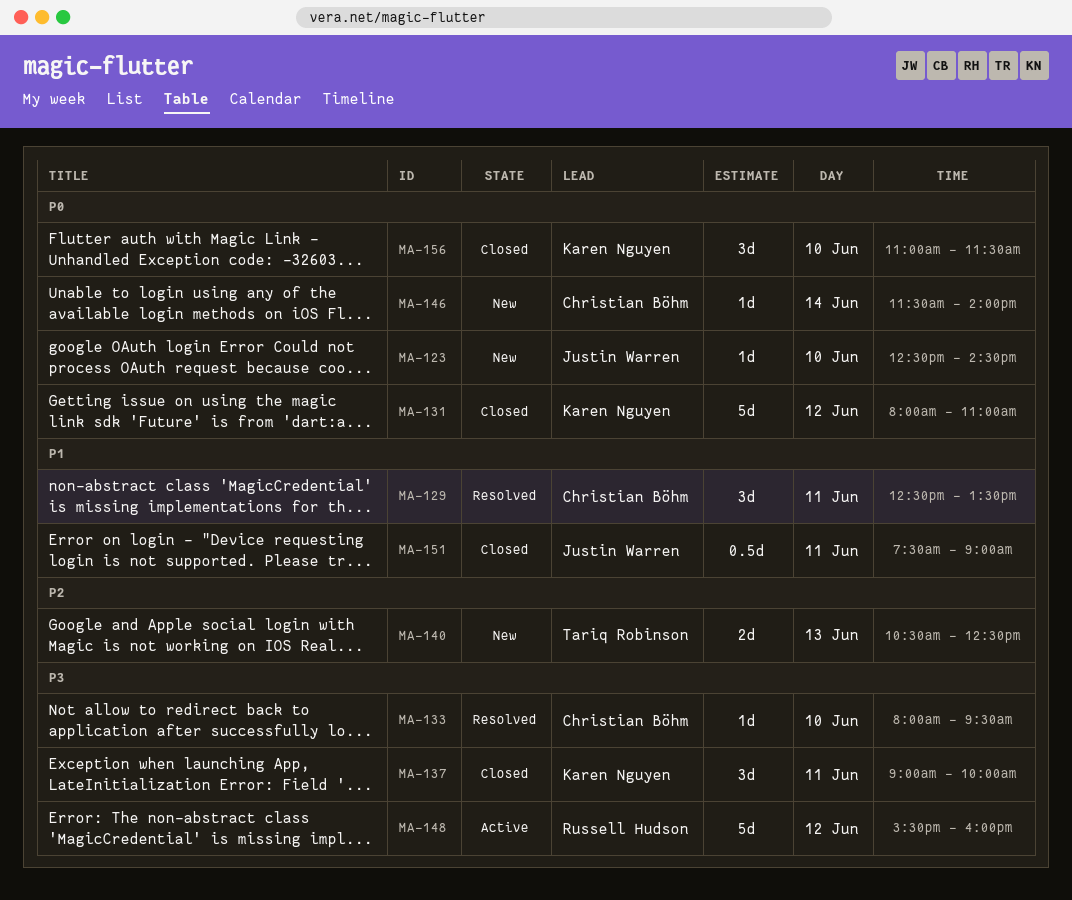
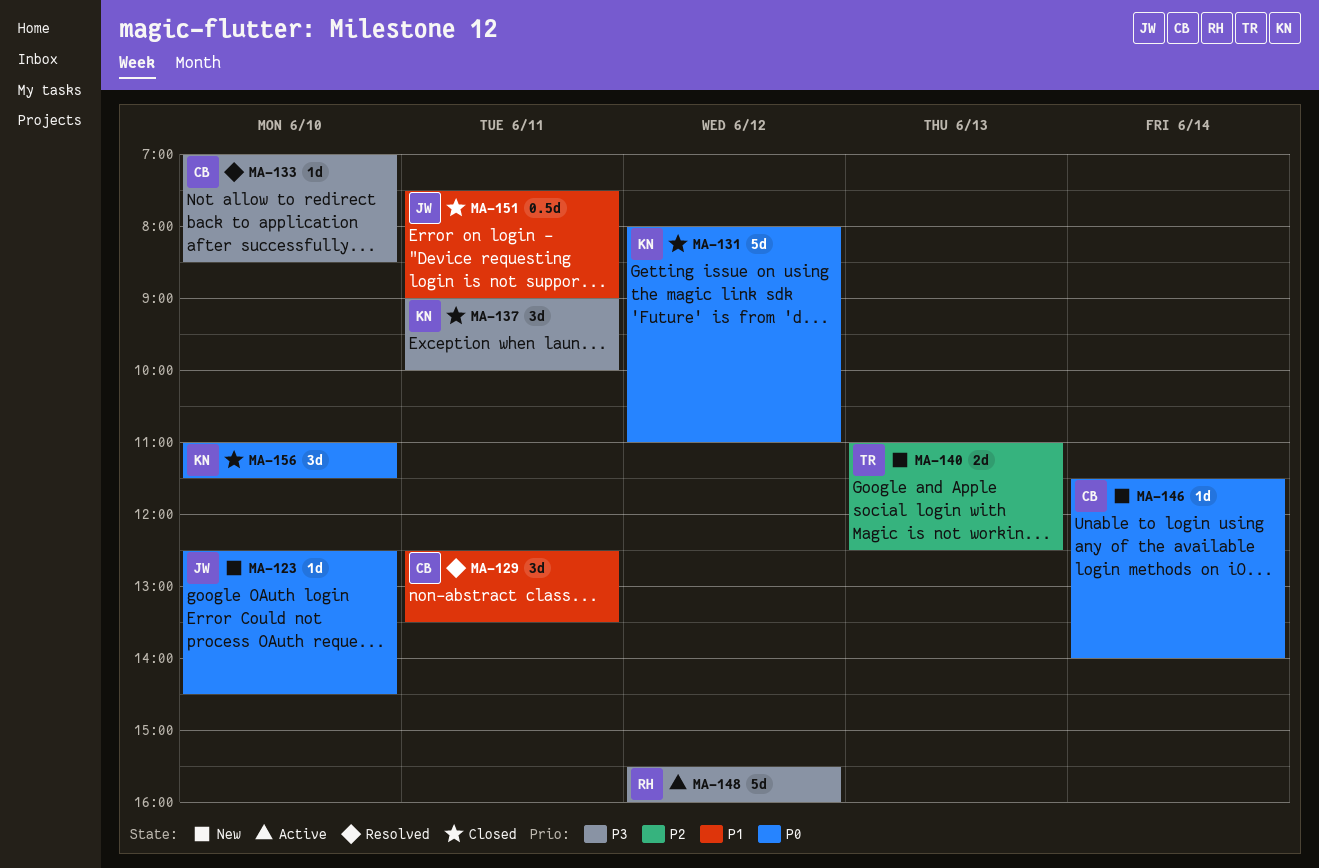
MA-133, begins: 08:00 -> 07:00
MA-133, ends: 09:30 -> 08:30
MA-140, begins: 10:30 -> 11:00

